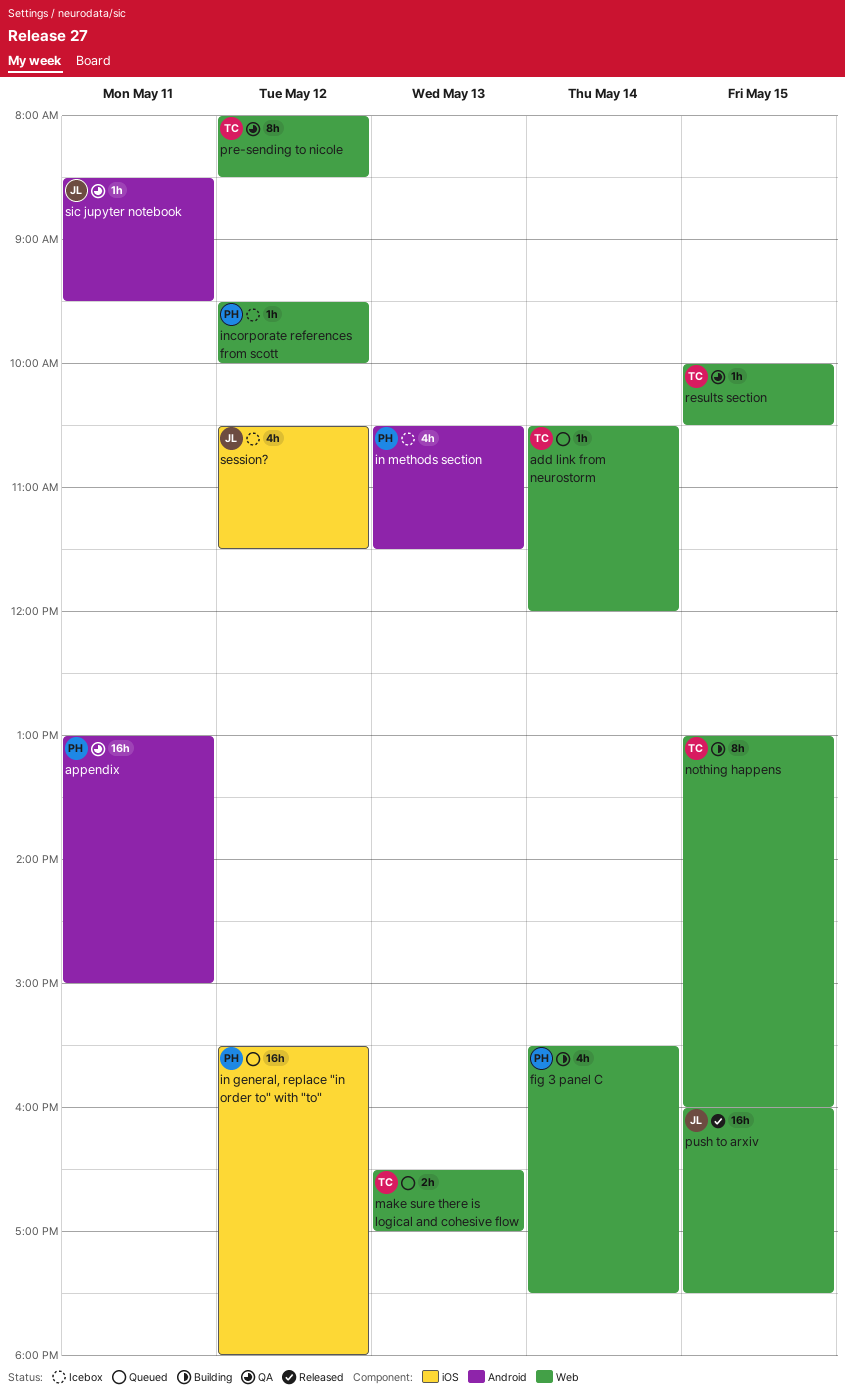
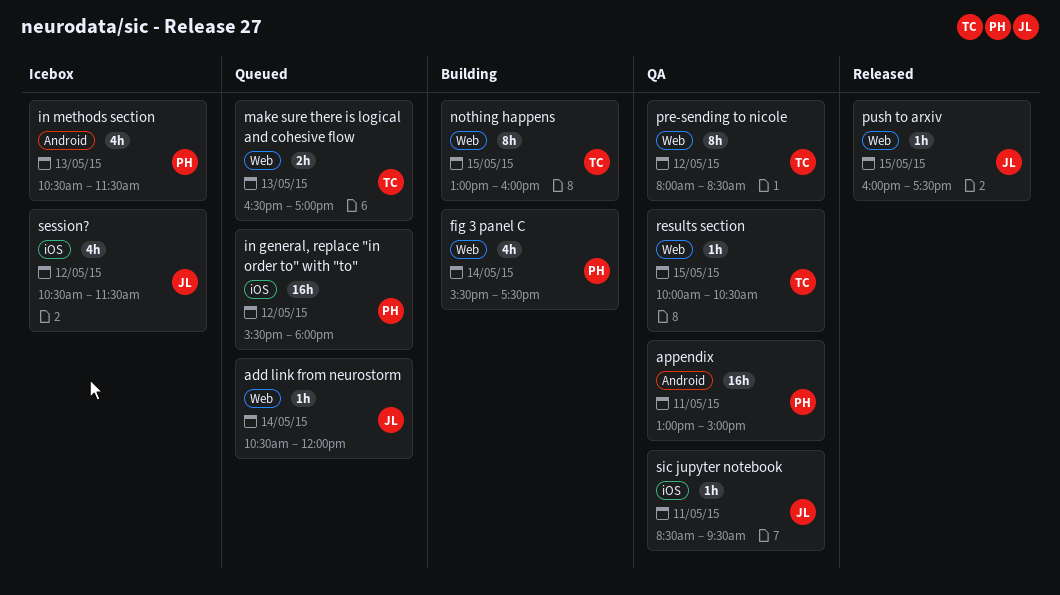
add link from neurostorm, owner: TC -> JL
incorporate references from scott: present -> none
push to arxiv, estimate: 16h -> 1h
sic jupyter notebook, label: Android -> iOS

